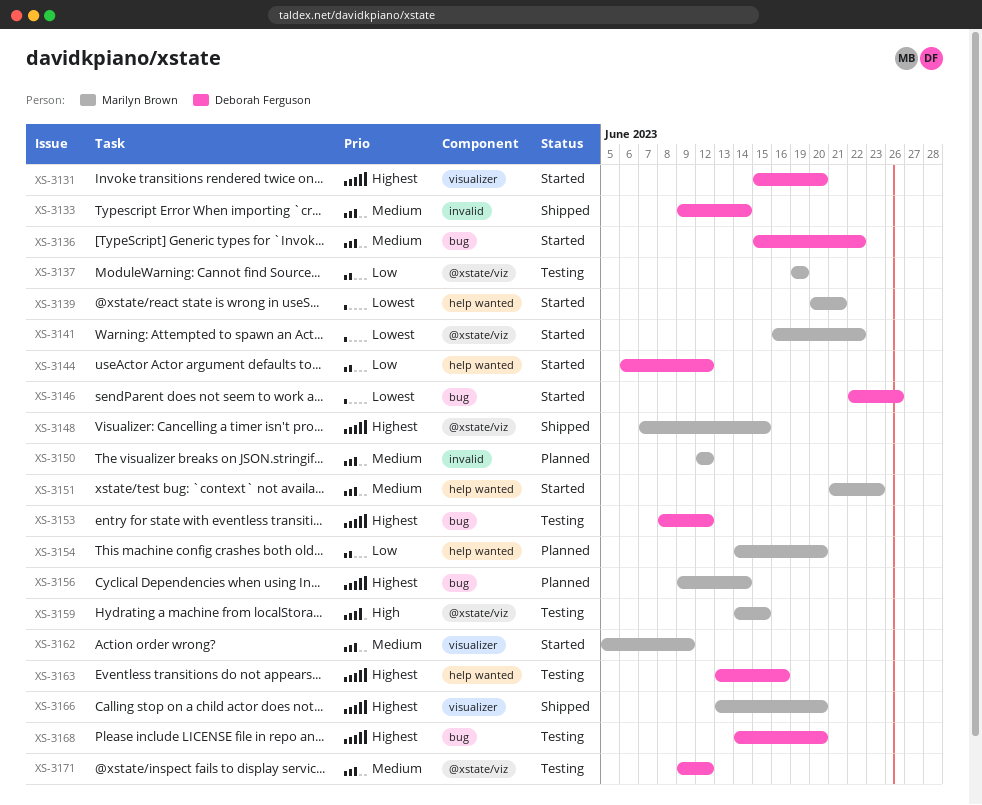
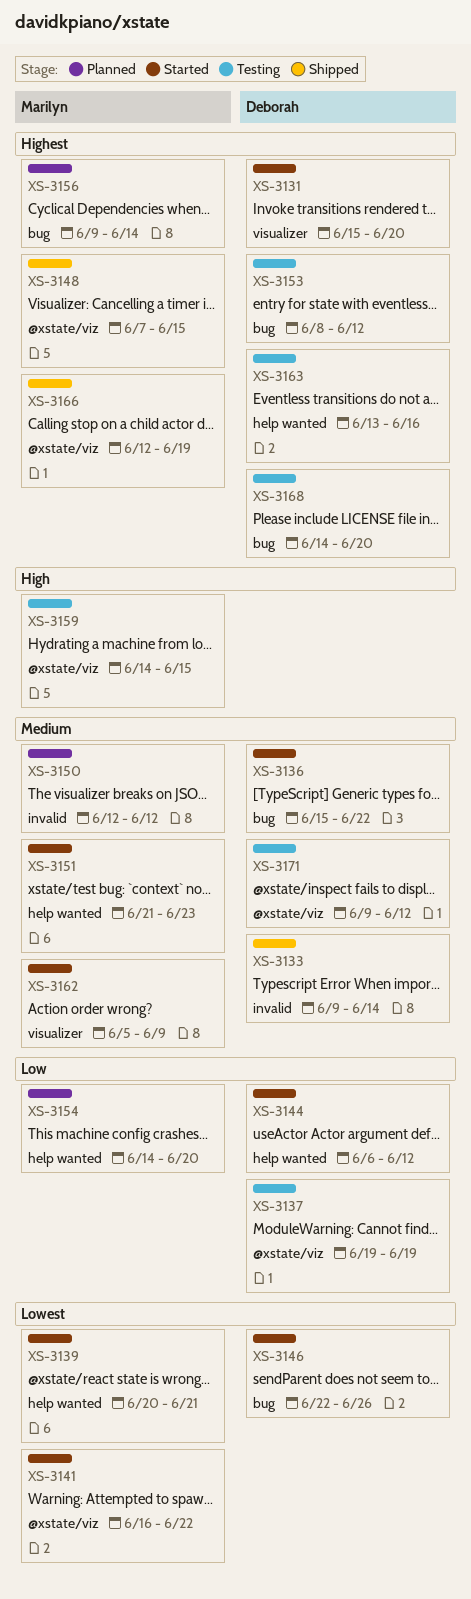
XS-3137, owner: Marilyn Brown -> Deborah Ferguson
XS-3166, label: visualizer -> @xstate/viz
XS-3166, start: Jun 13 -> Jun 12
XS-3166, due: Jun 20 -> Jun 19

